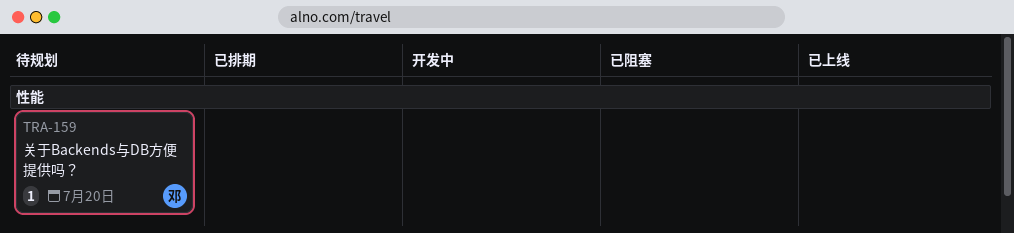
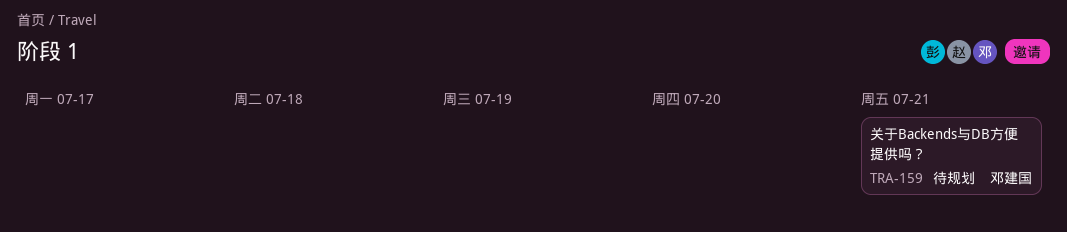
TRA-159, due: Jul 20 -> Jul 21

